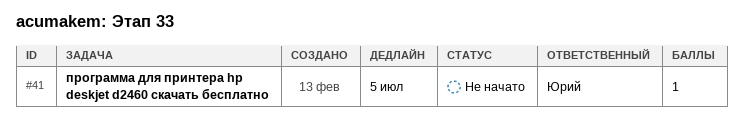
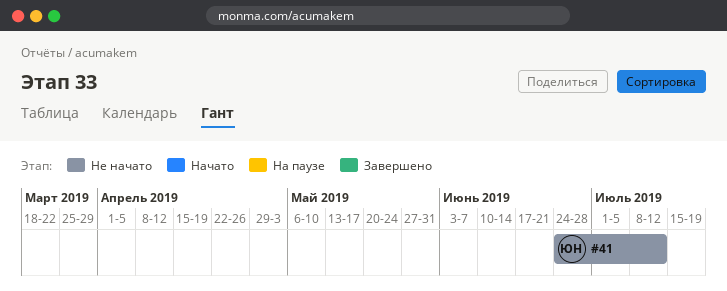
#41, due: Jul 5 -> Jul 12

